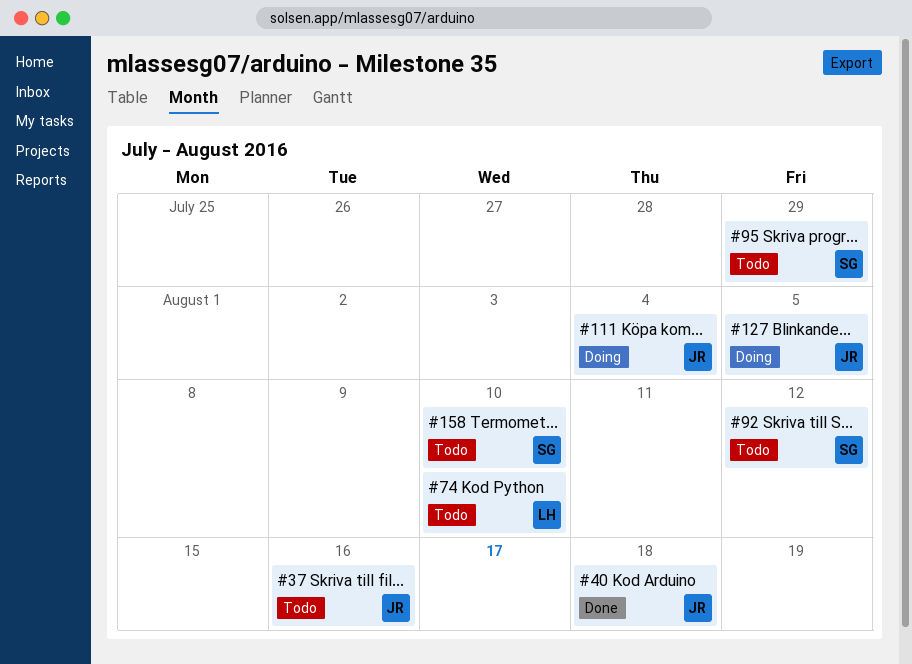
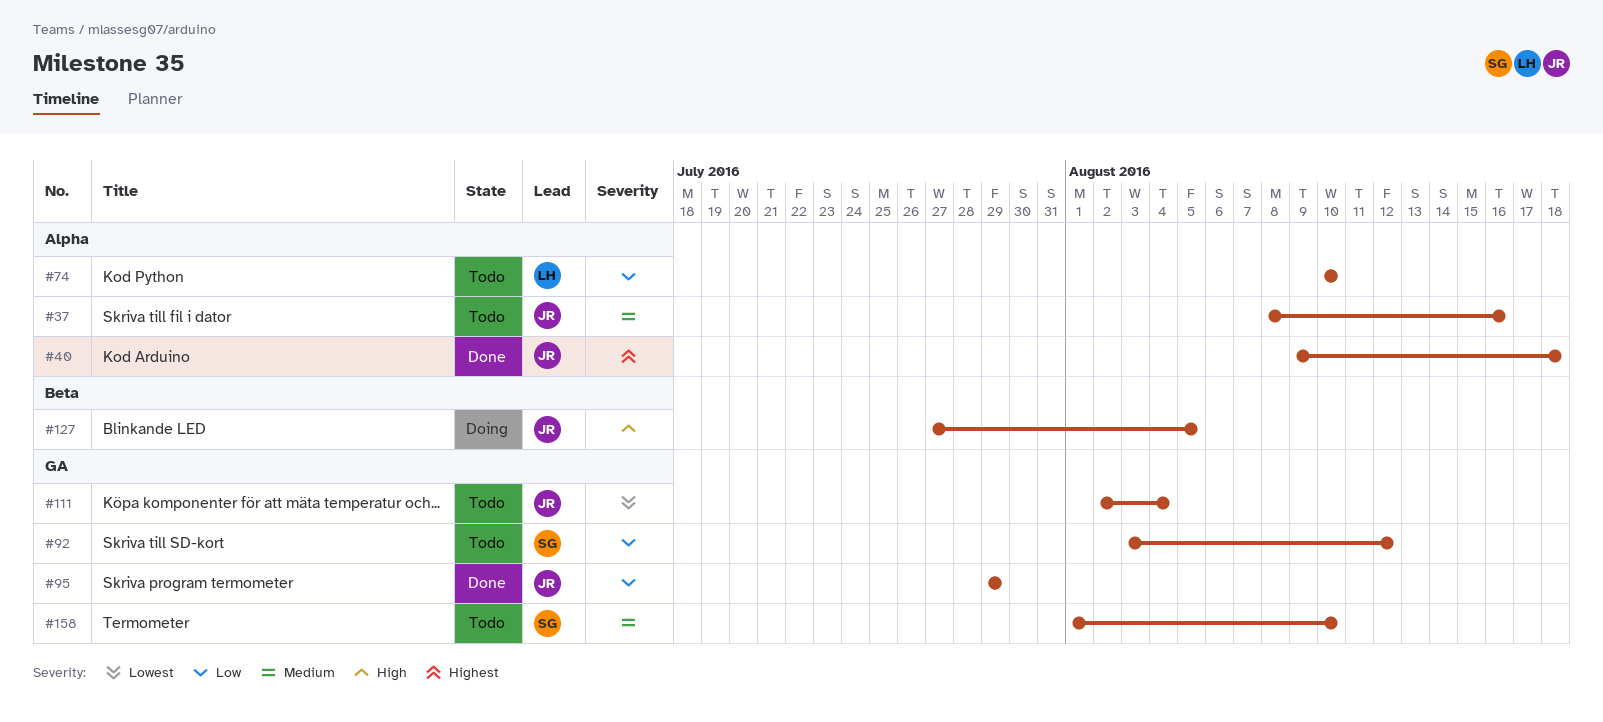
#95, status: Todo -> Done
#95, owner: SG -> JR
#111, status: Doing -> Todo

